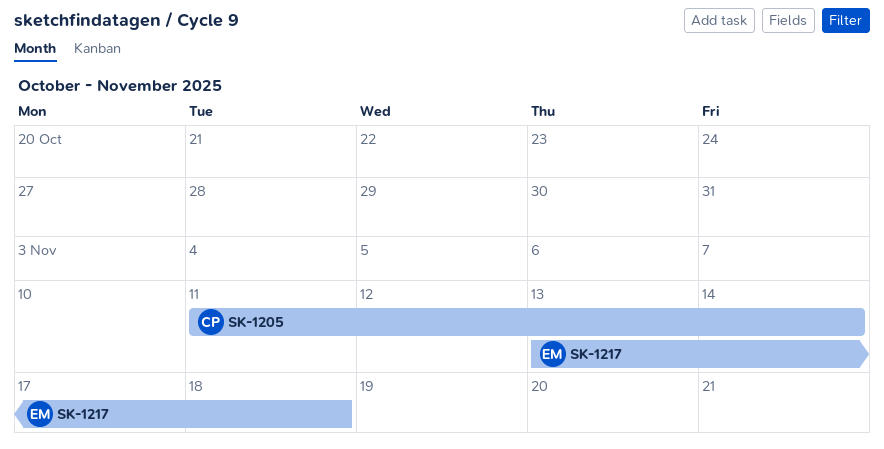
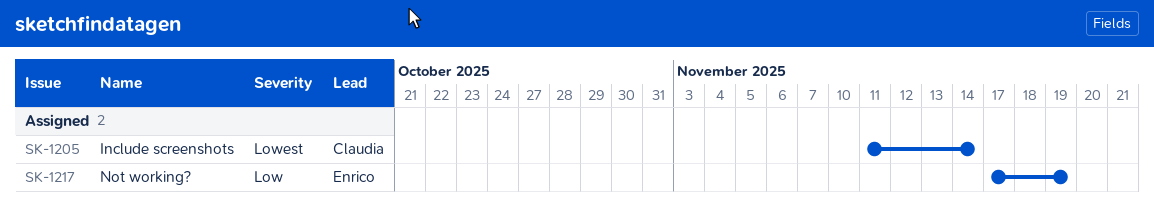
SK-1217, start: Nov 13 -> Nov 17
SK-1217, due: Nov 18 -> Nov 19

